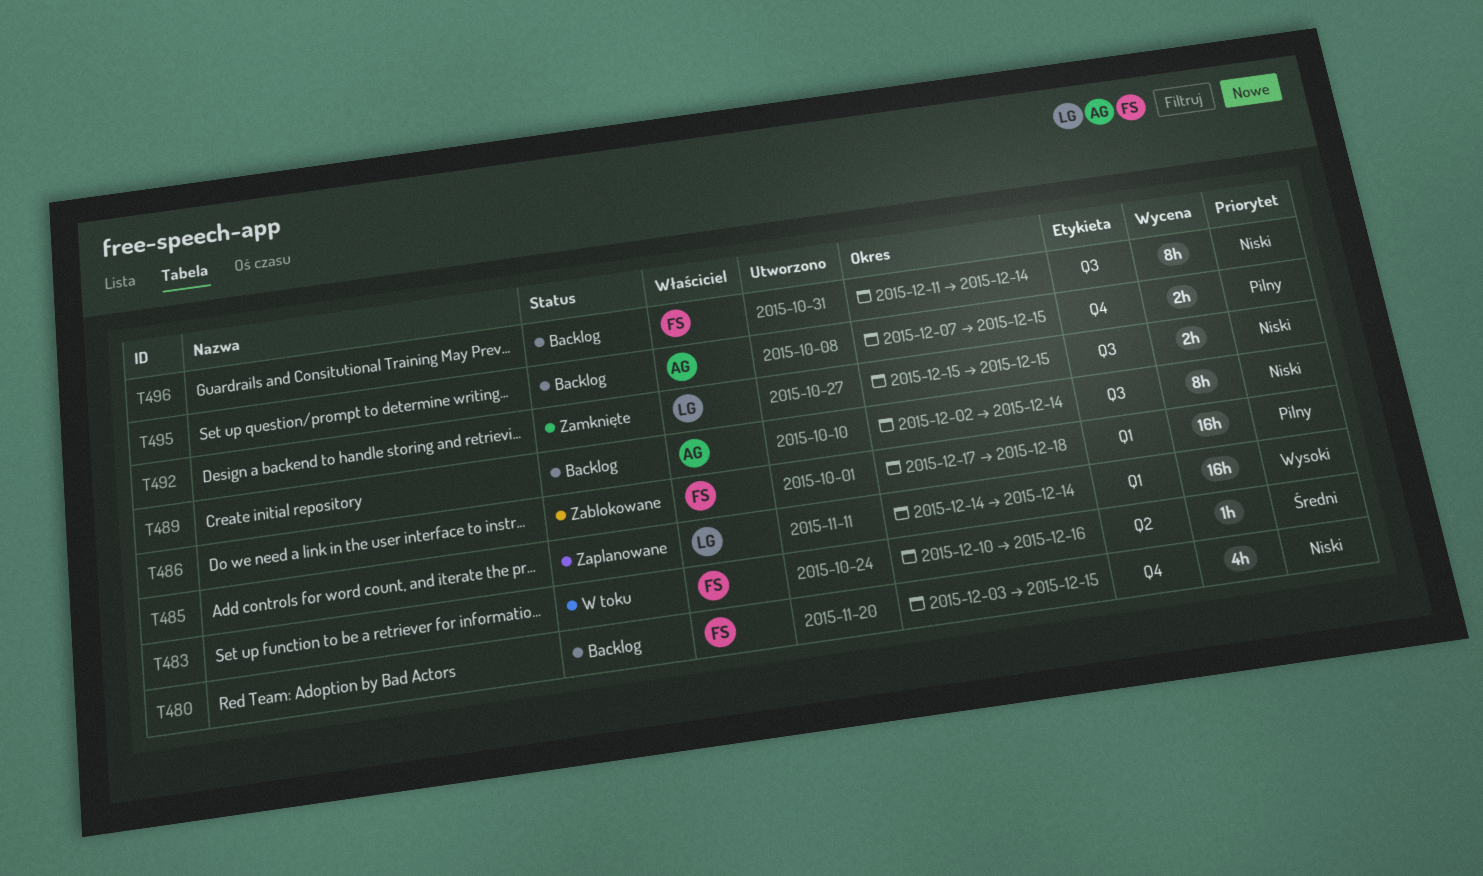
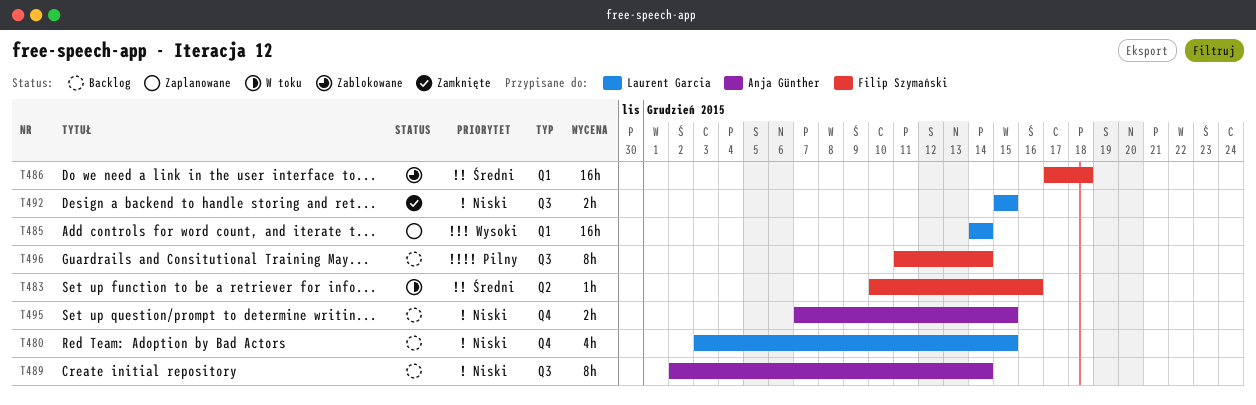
T480, owner: Filip Szymański -> Laurent Garcia
T486, priority: Pilny -> Średni
T495, priority: Pilny -> Niski
T496, priority: Niski -> Pilny

